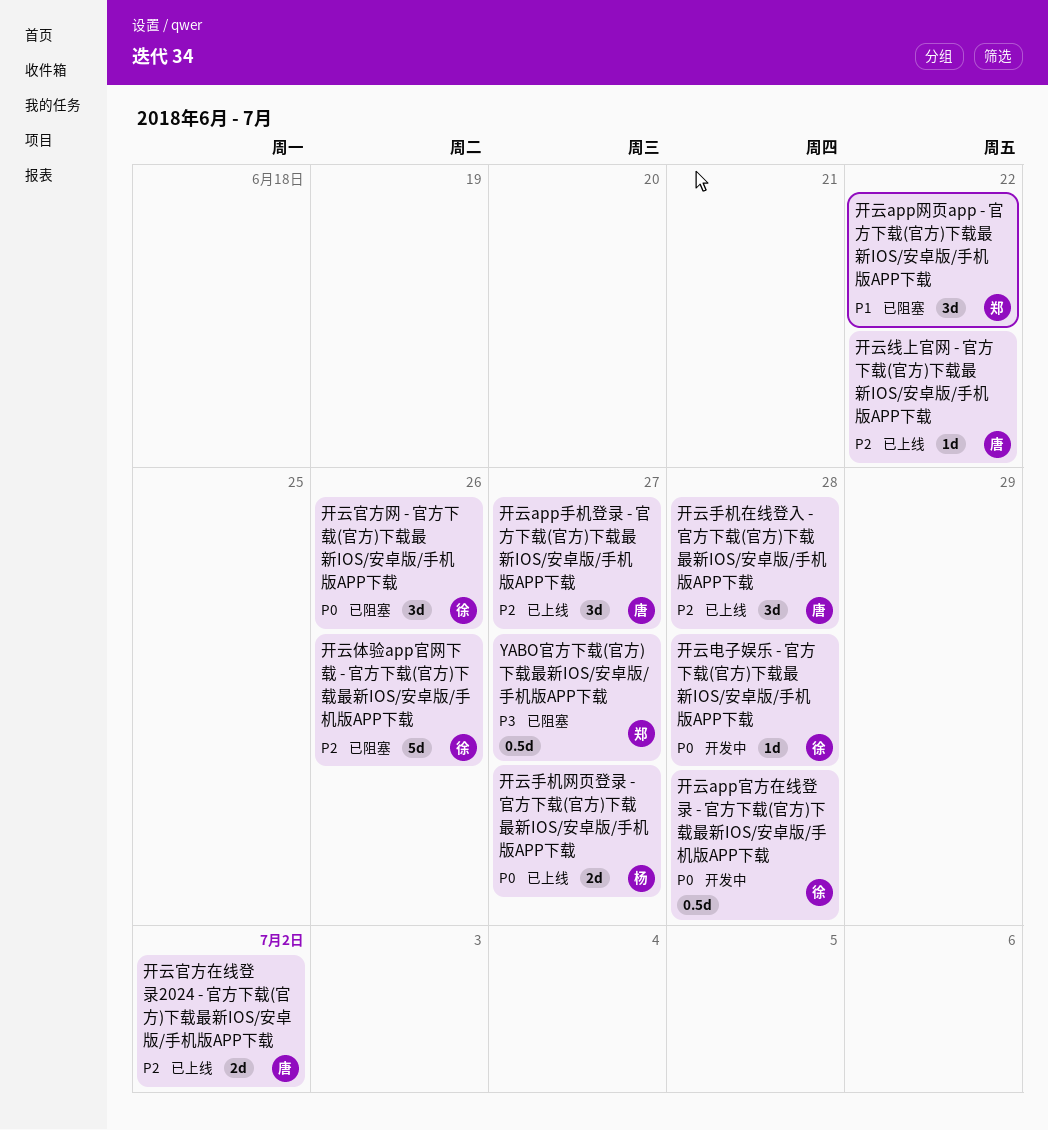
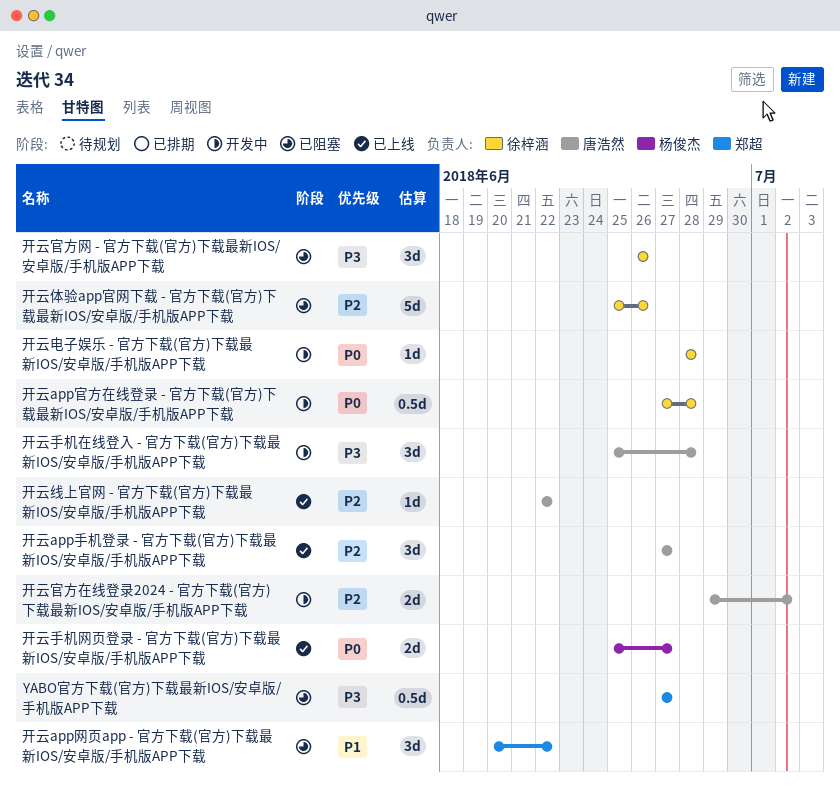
开云官方在线登录2024 - 官方下载(官方)下载最新IOS/安卓版/手机版APP下载, status: 已上线 -> 开发中
开云官方网 - 官方下载(官方)下载最新IOS/安卓版/手机版APP下载, priority: P0 -> P3
开云手机在线登入 - 官方下载(官方)下载最新IOS/安卓版/手机版APP下载, status: 已上线 -> 开发中
开云手机在线登入 - 官方下载(官方)下载最新IOS/安卓版/手机版APP下载, priority: P2 -> P3

